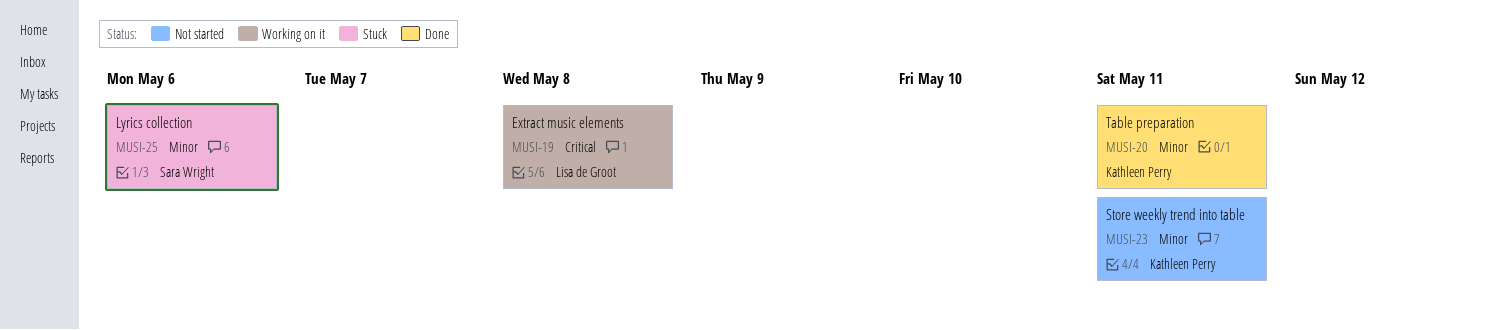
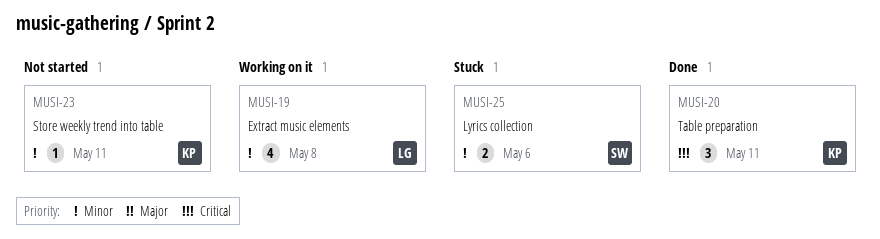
MUSI-19, priority: Critical -> Minor
MUSI-20, priority: Minor -> Critical

